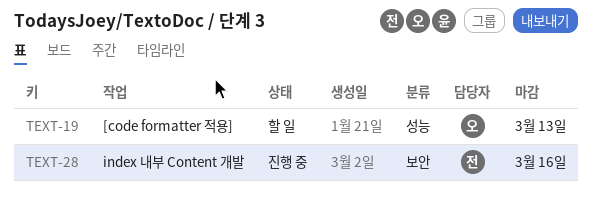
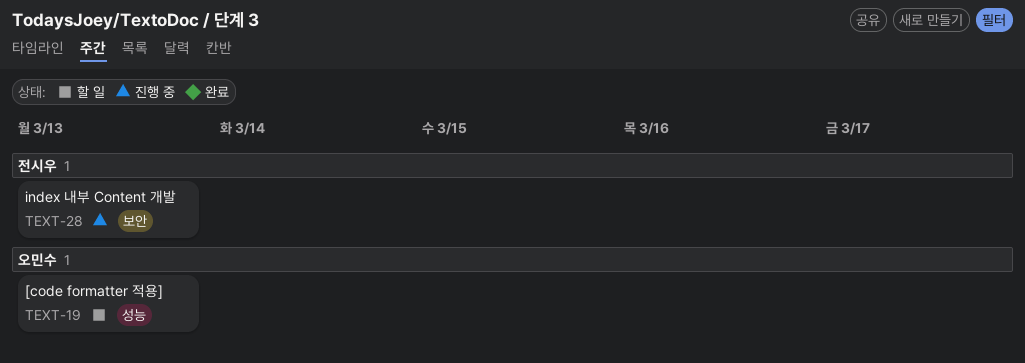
TEXT-28, due: Mar 16 -> Mar 13

